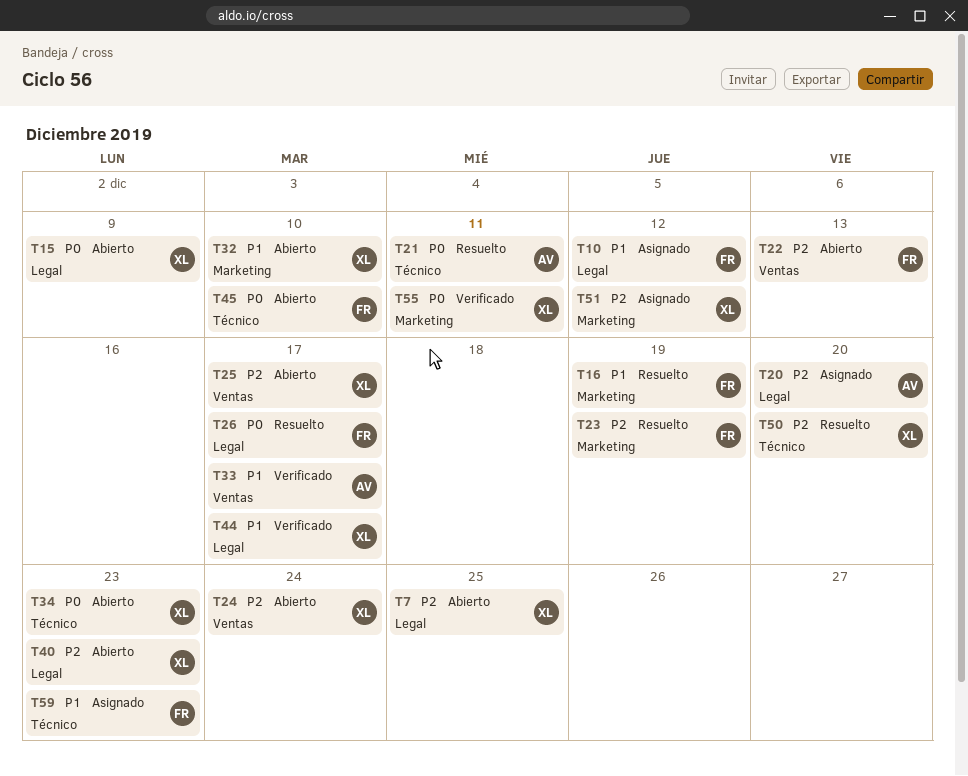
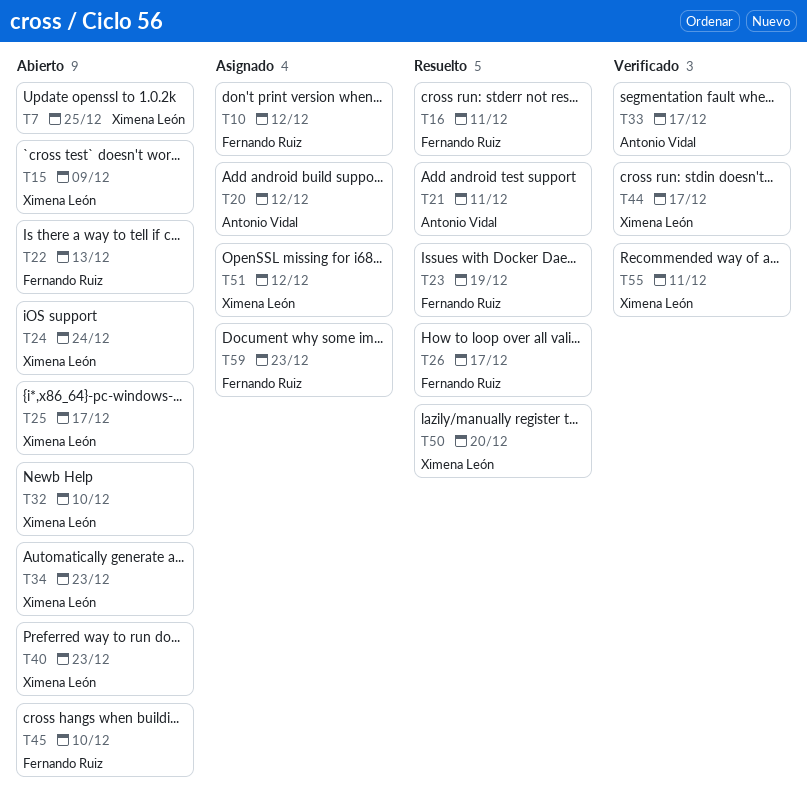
T16, due: Dec 19 -> Dec 11
T20, due: Dec 20 -> Dec 12

